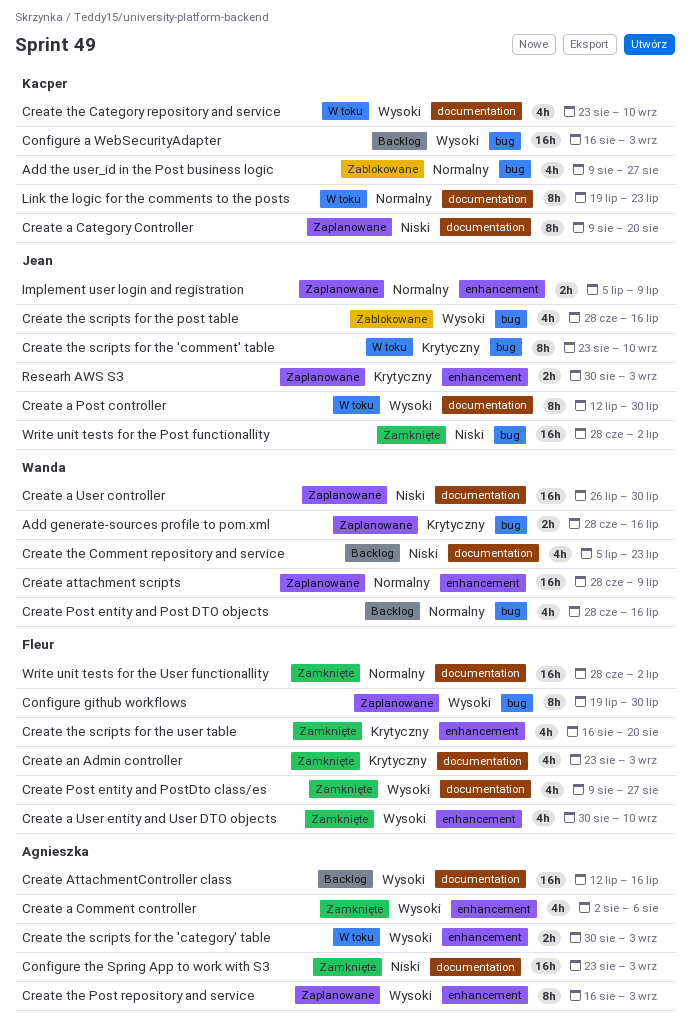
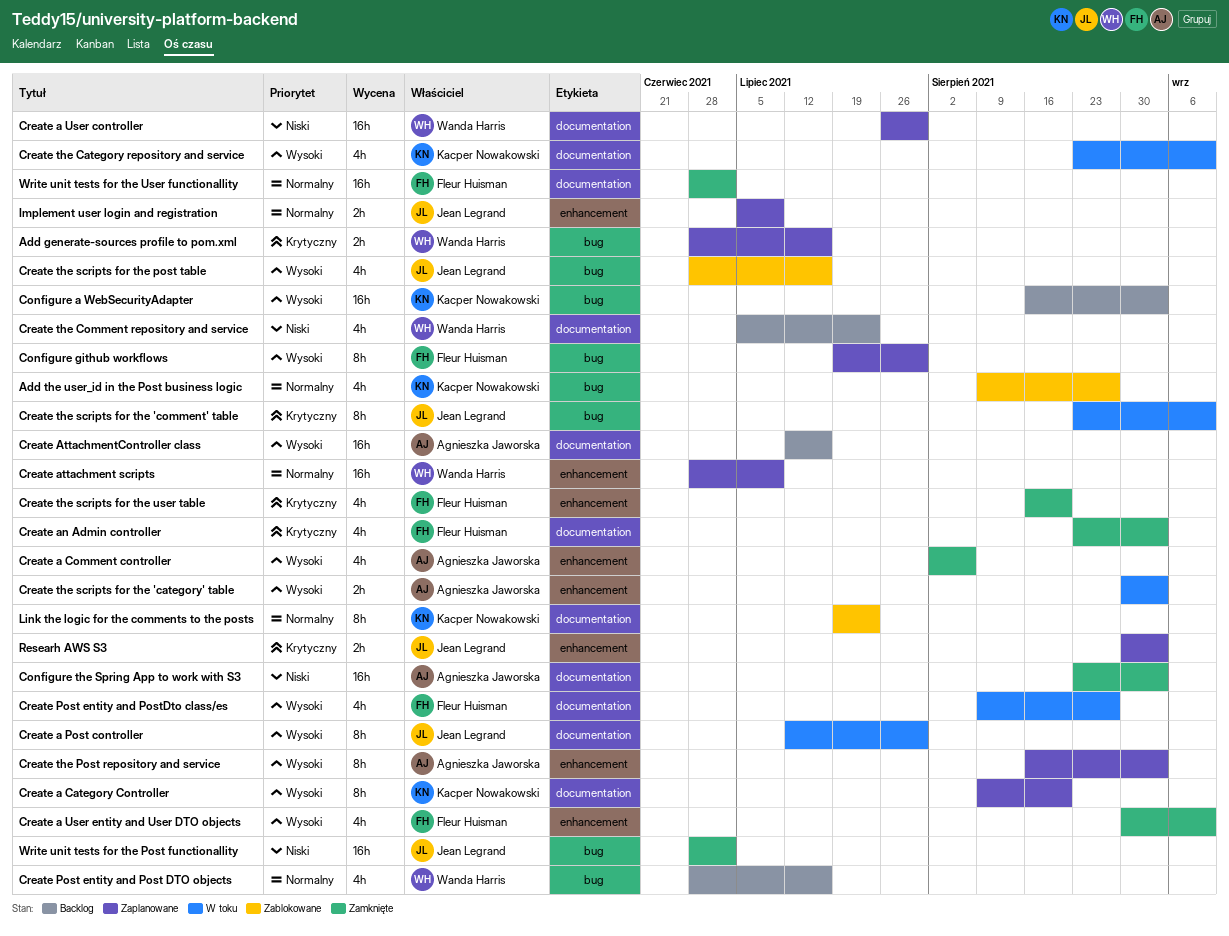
Create a Category Controller, priority: Niski -> Wysoki
Create Post entity and PostDto class/es, status: Zamknięte -> W toku
Link the logic for the comments to the posts, status: W toku -> Zablokowane

